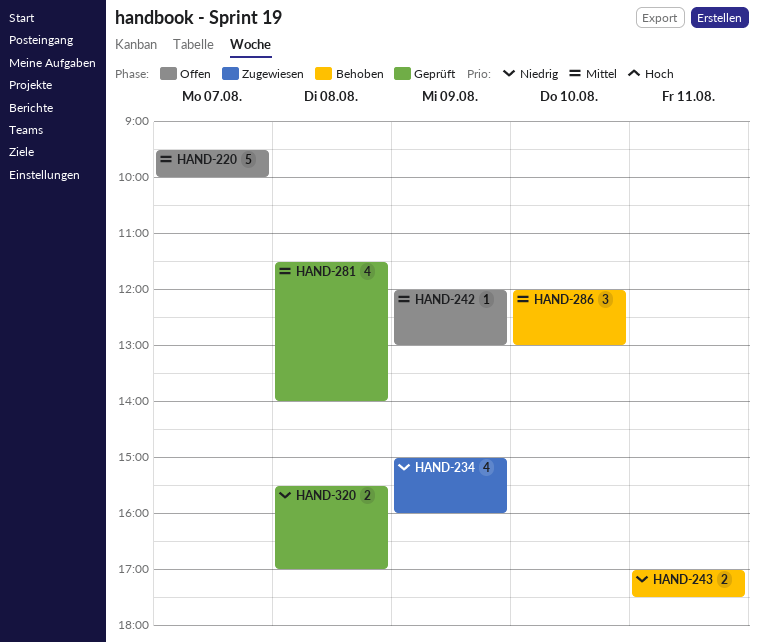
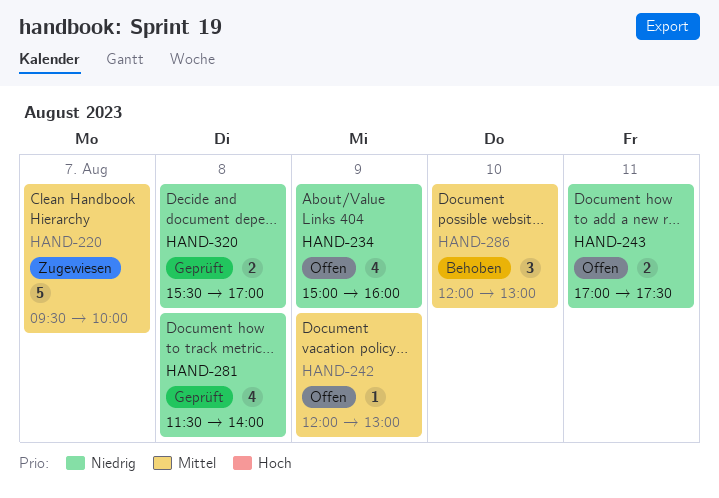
HAND-220, status: Offen -> Zugewiesen
HAND-234, status: Zugewiesen -> Offen
HAND-243, status: Behoben -> Offen
HAND-281, priority: Mittel -> Niedrig

